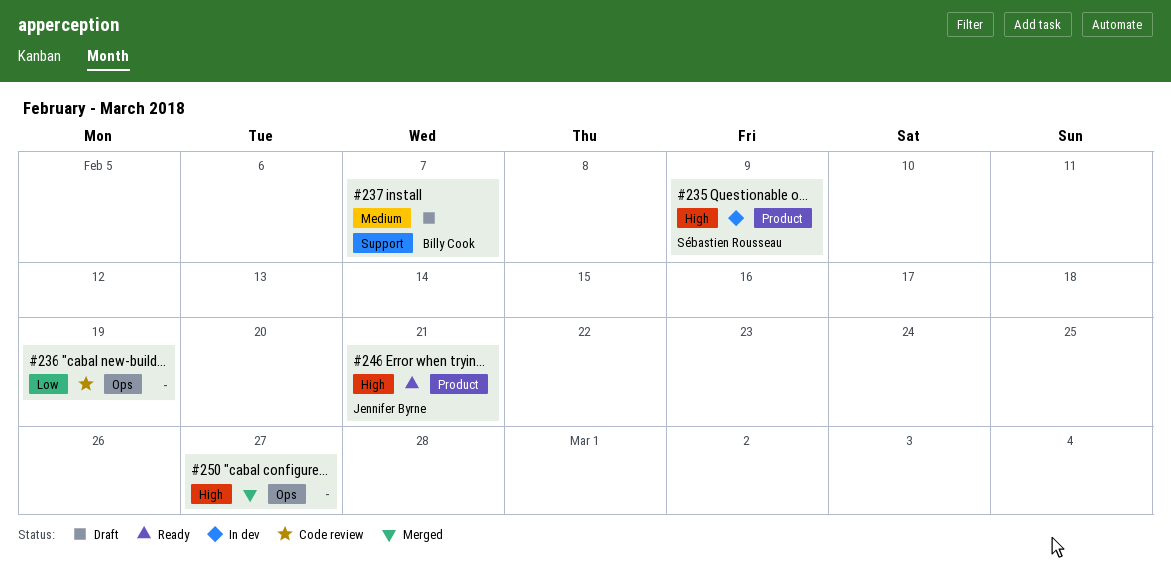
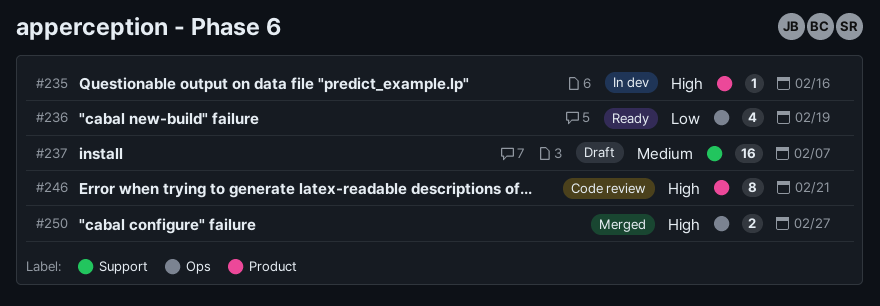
#235, due: Feb 9 -> Feb 16
#236, status: Code review -> Ready
#246, status: Ready -> Code review

